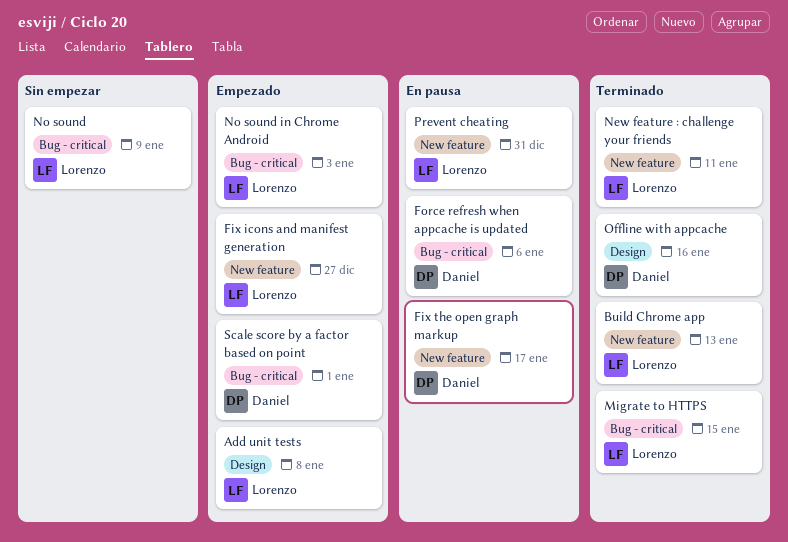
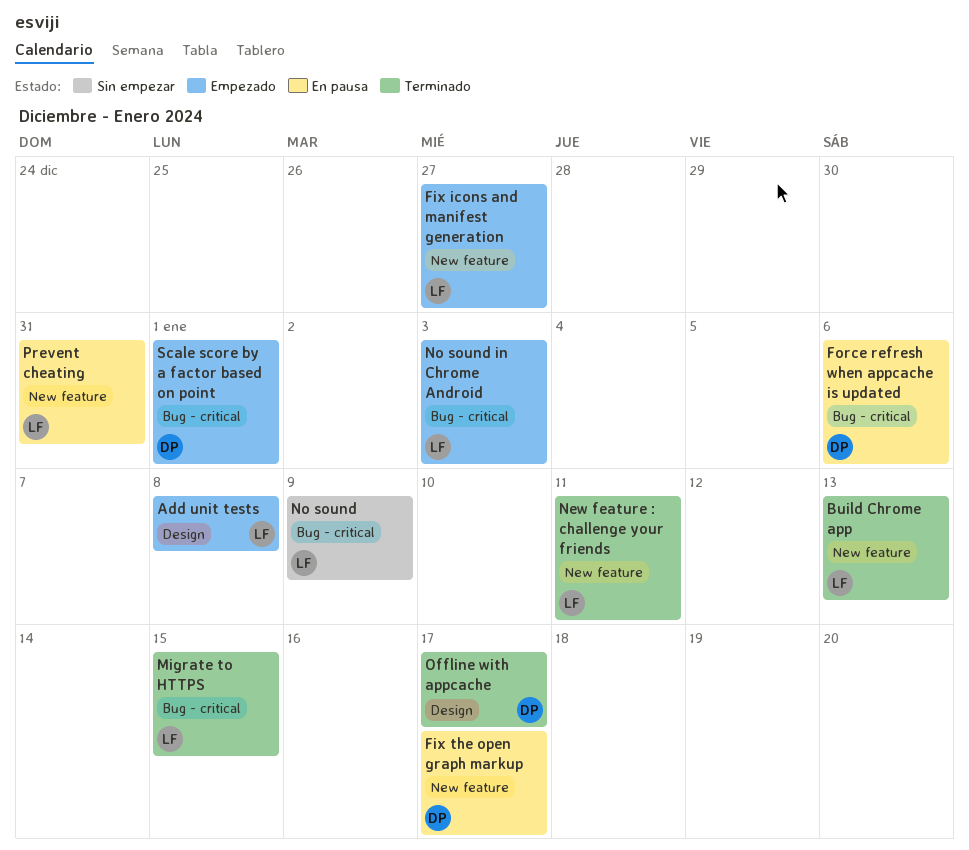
Offline with appcache, due: Jan 16 -> Jan 17

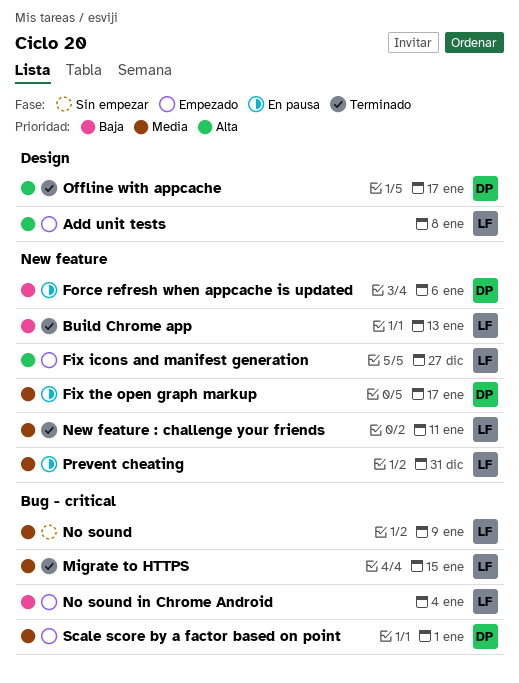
Force refresh when appcache is updated, label: Bug - critical -> New feature
No sound in Chrome Android, due: Jan 3 -> Jan 4

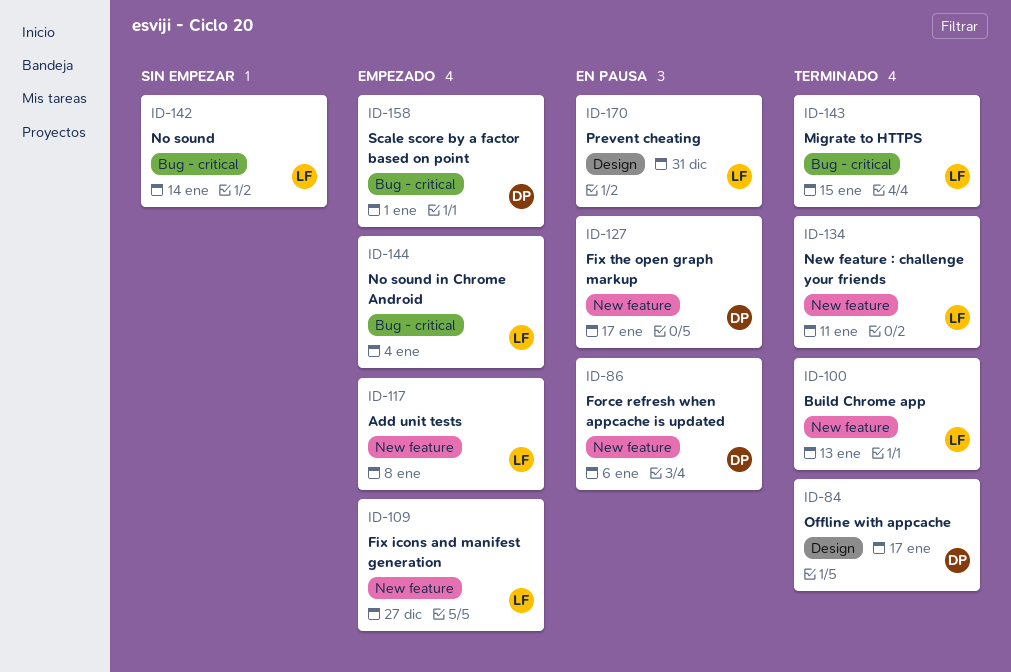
Add unit tests, label: Design -> New feature
No sound, due: Jan 9 -> Jan 14
Prevent cheating, label: New feature -> Design

